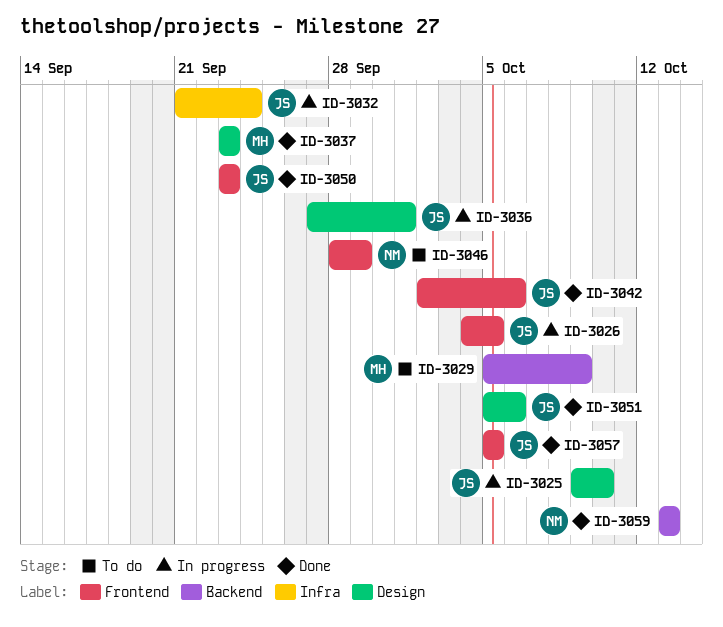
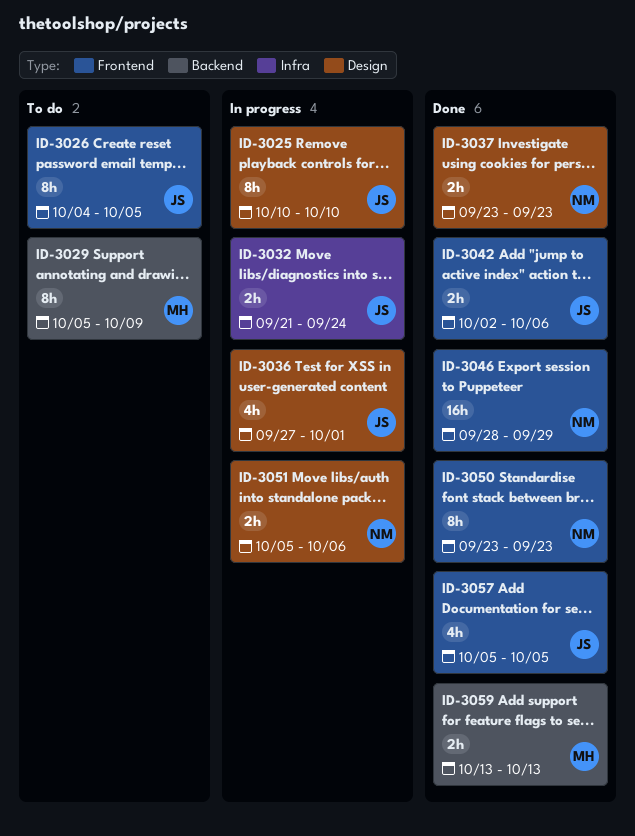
ID-3025, start: Oct 9 -> Oct 10
ID-3026, status: In progress -> To do
ID-3037, owner: MH -> NM
ID-3046, status: To do -> Done
ID-3050, owner: JS -> NM
ID-3051, status: Done -> In progress
ID-3051, owner: JS -> NM
ID-3059, owner: NM -> MH

